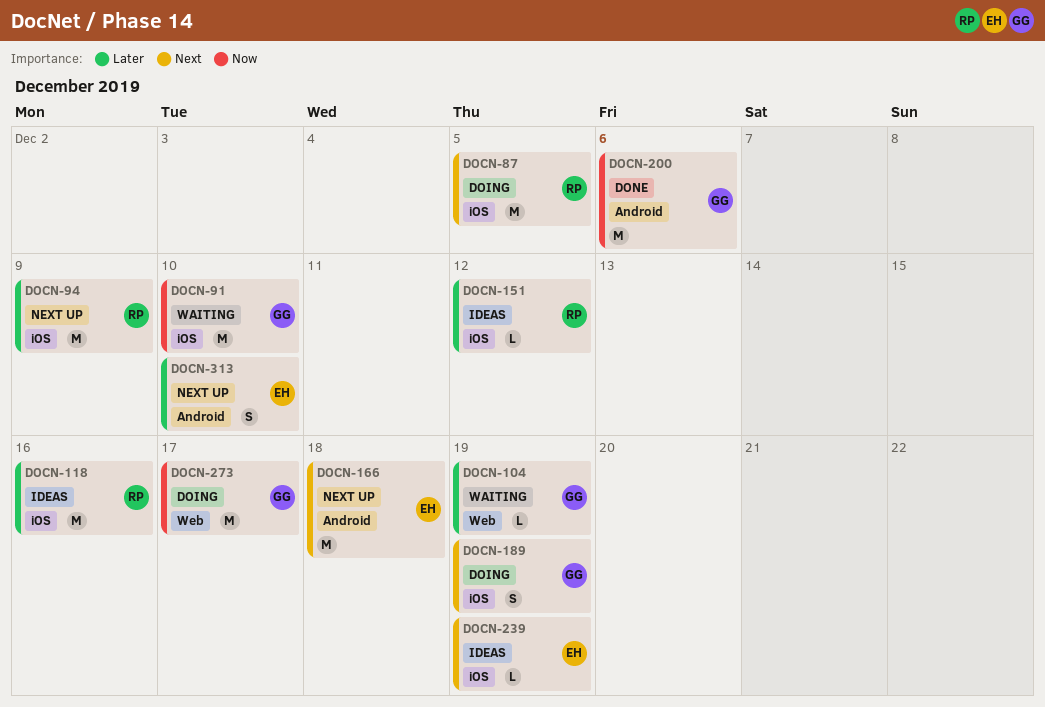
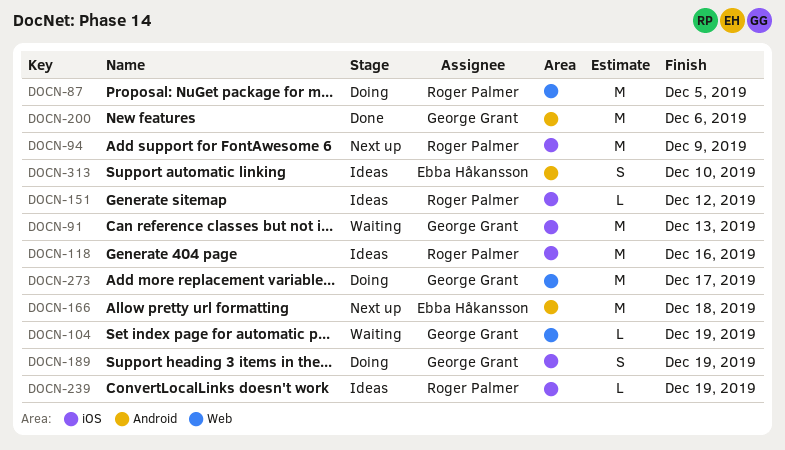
DOCN-87, label: iOS -> Web
DOCN-91, due: Dec 10 -> Dec 13
DOCN-239, owner: Ebba Håkansson -> Roger Palmer
DOCN-313, status: Next up -> Ideas

